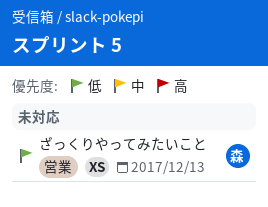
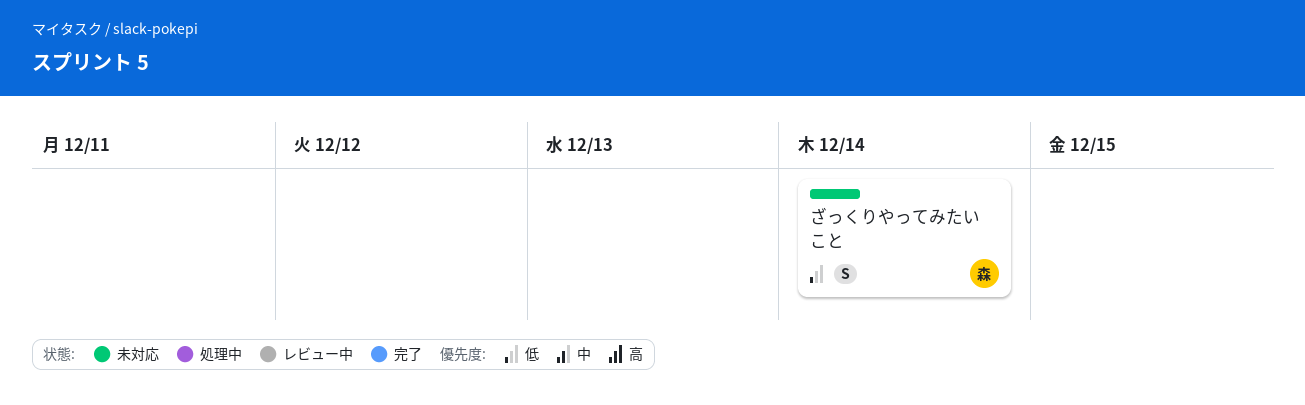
ざっくりやってみたいこと, estimate: XS -> S
ざっくりやってみたいこと, due: Dec 13 -> Dec 14

